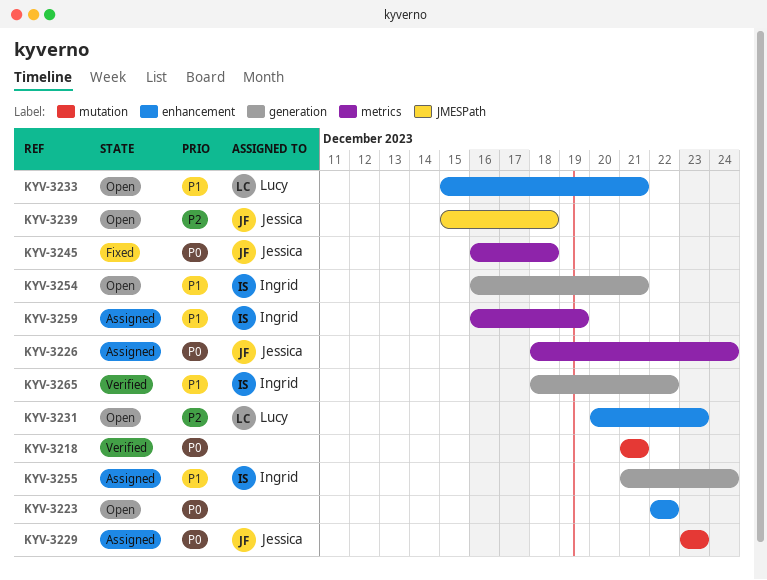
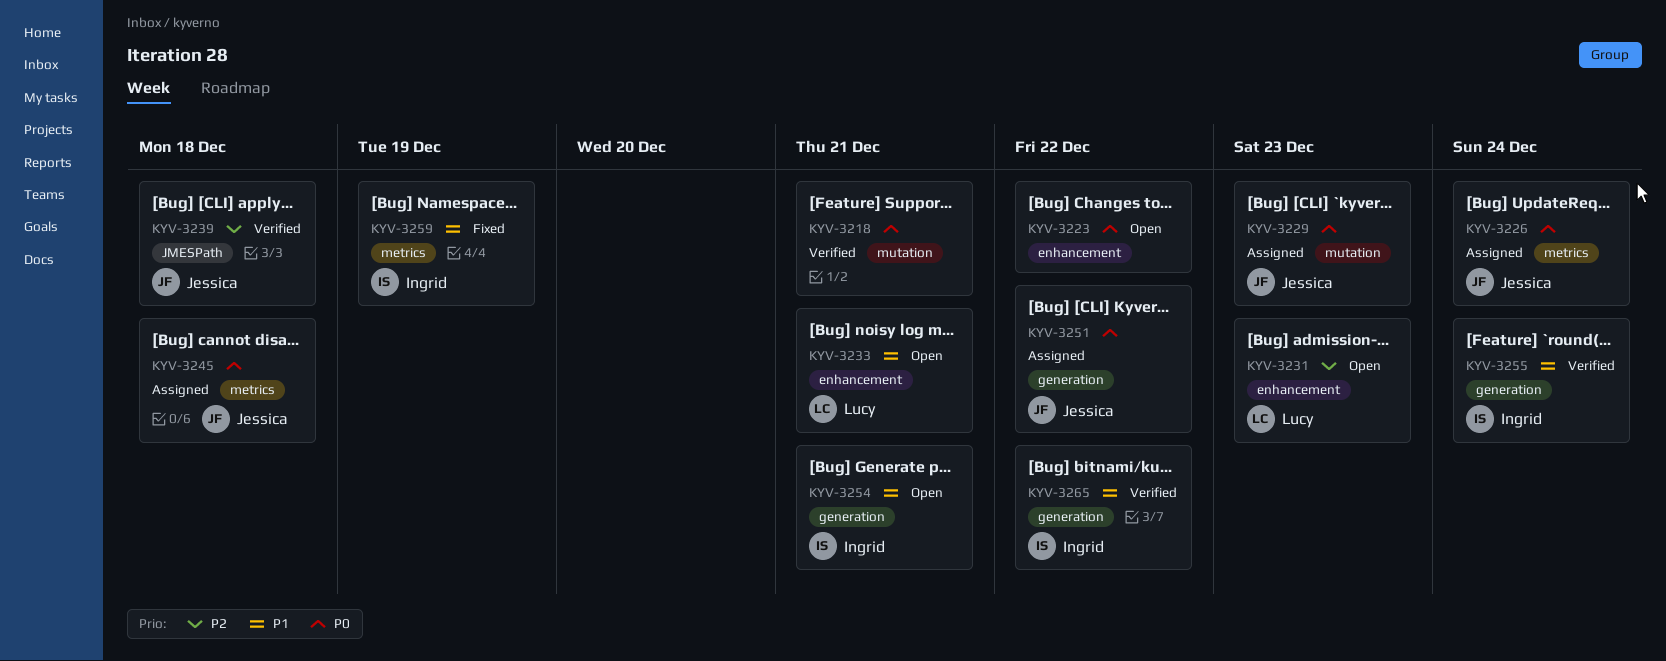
KYV-3239, status: Open -> Verified
KYV-3245, status: Fixed -> Assigned
KYV-3251: none -> present
KYV-3255, status: Assigned -> Verified
KYV-3259, status: Assigned -> Fixed

